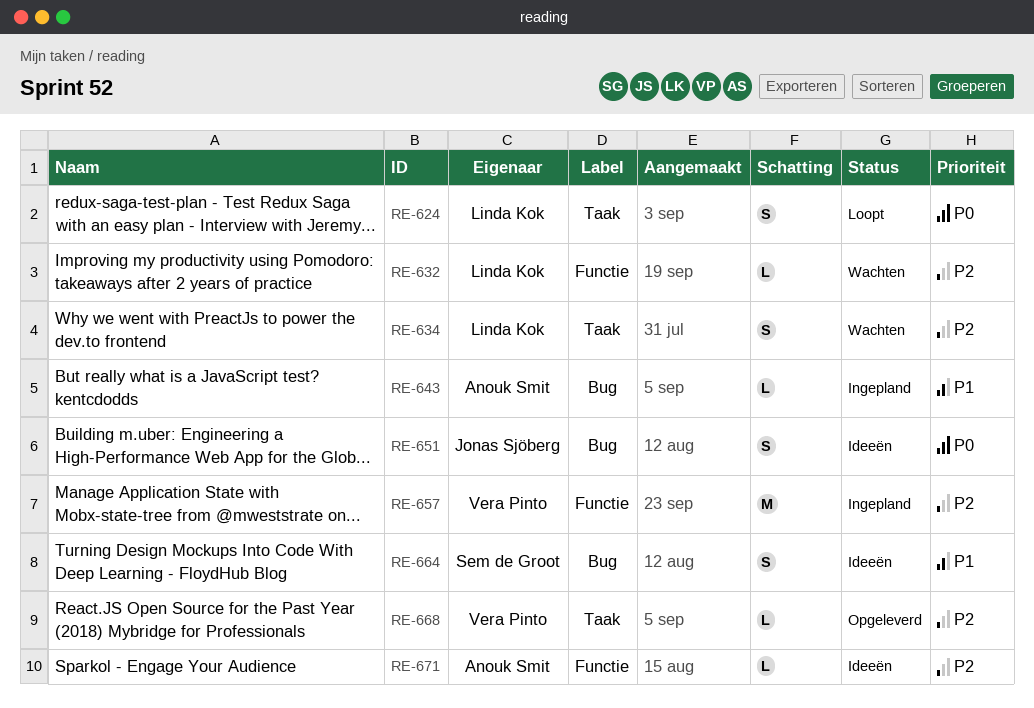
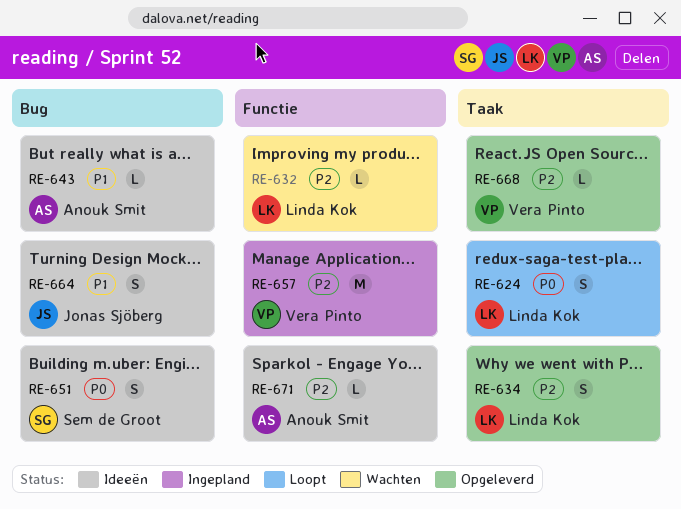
RE-634, status: Wachten -> Opgeleverd
RE-643, status: Ingepland -> Ideeën
RE-651, owner: Jonas Sjöberg -> Sem de Groot
RE-664, owner: Sem de Groot -> Jonas Sjöberg

